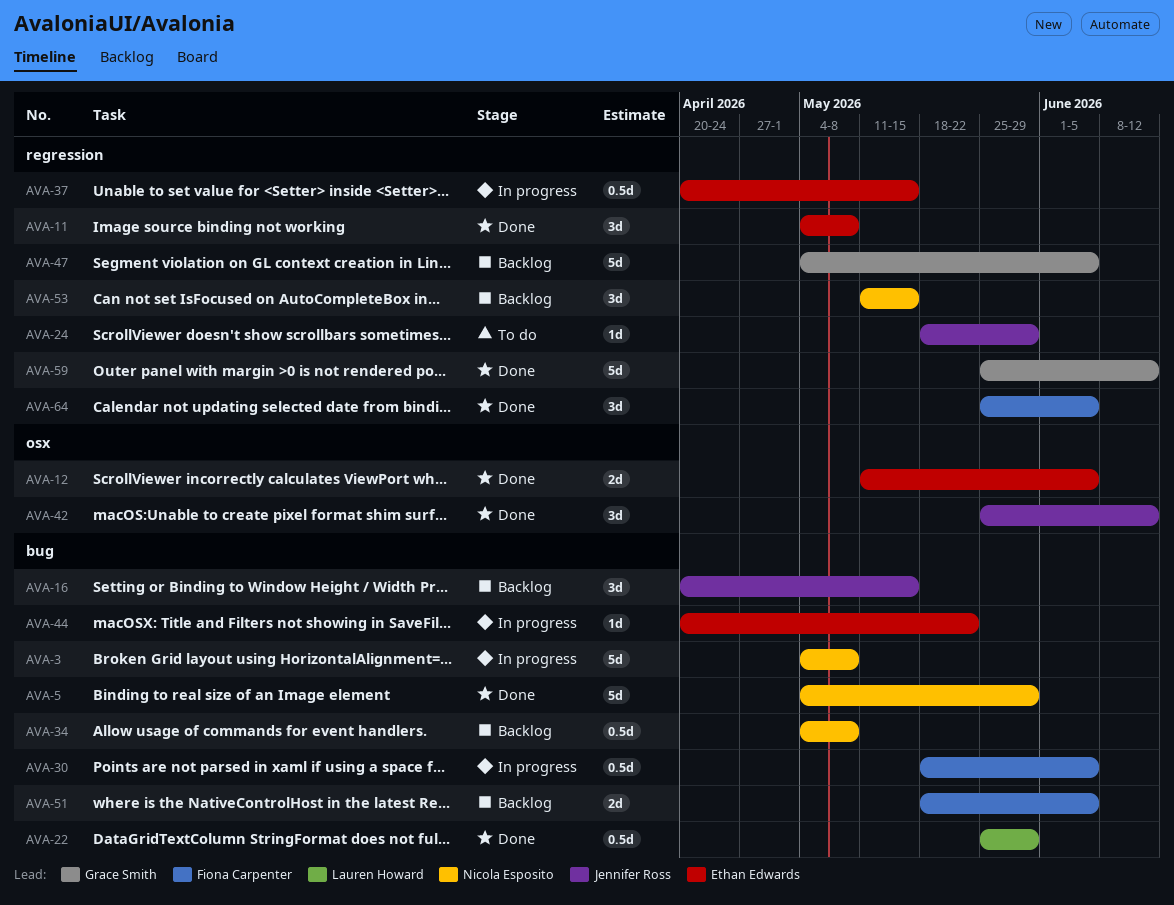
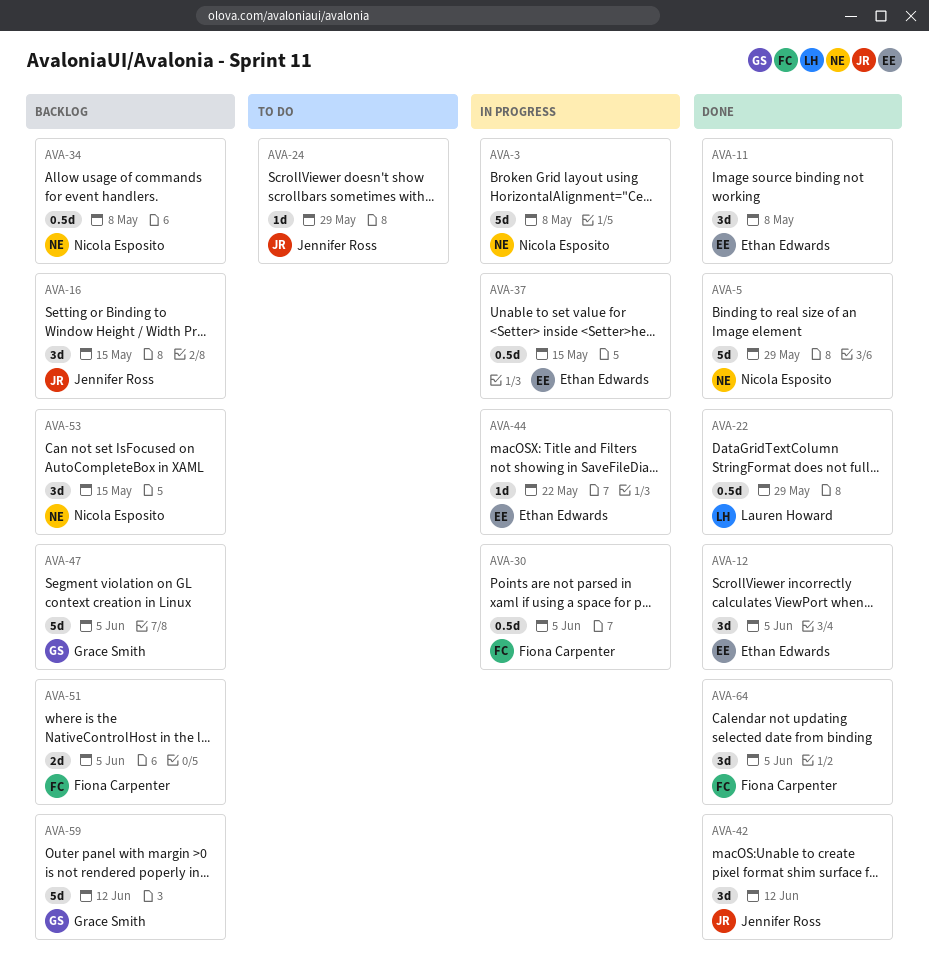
AVA-12, estimate: 2d -> 3d
AVA-59, status: Done -> Backlog

